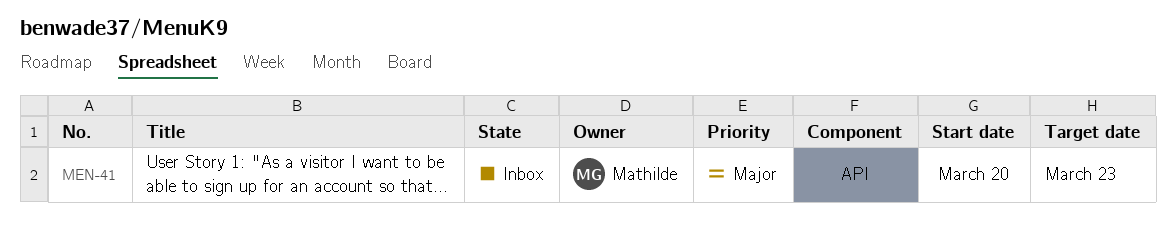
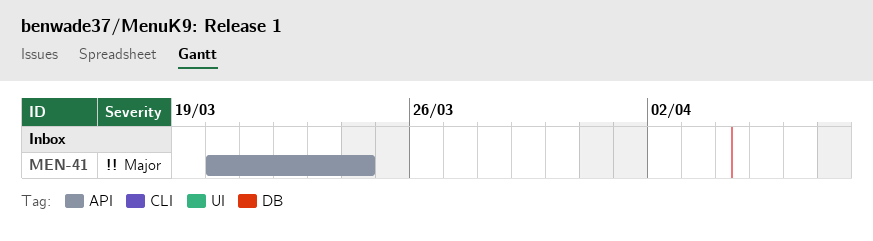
MEN-41, due: Mar 23 -> Mar 24

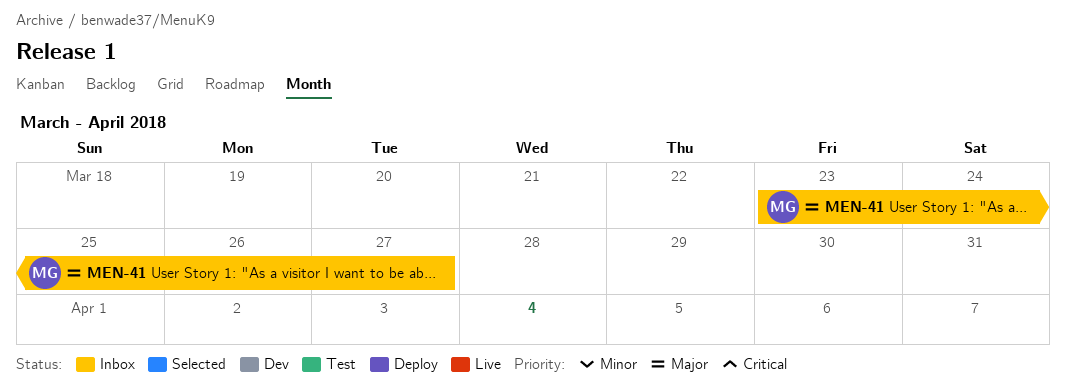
MEN-41, start: Mar 20 -> Mar 23
MEN-41, due: Mar 24 -> Mar 27

